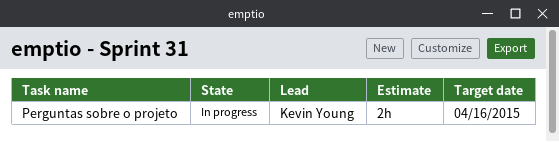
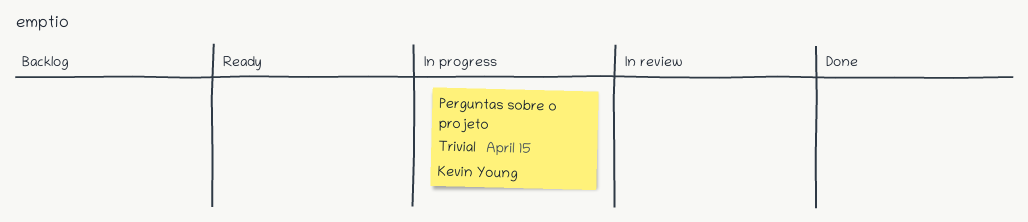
Perguntas sobre o projeto, due: Apr 16 -> Apr 15

